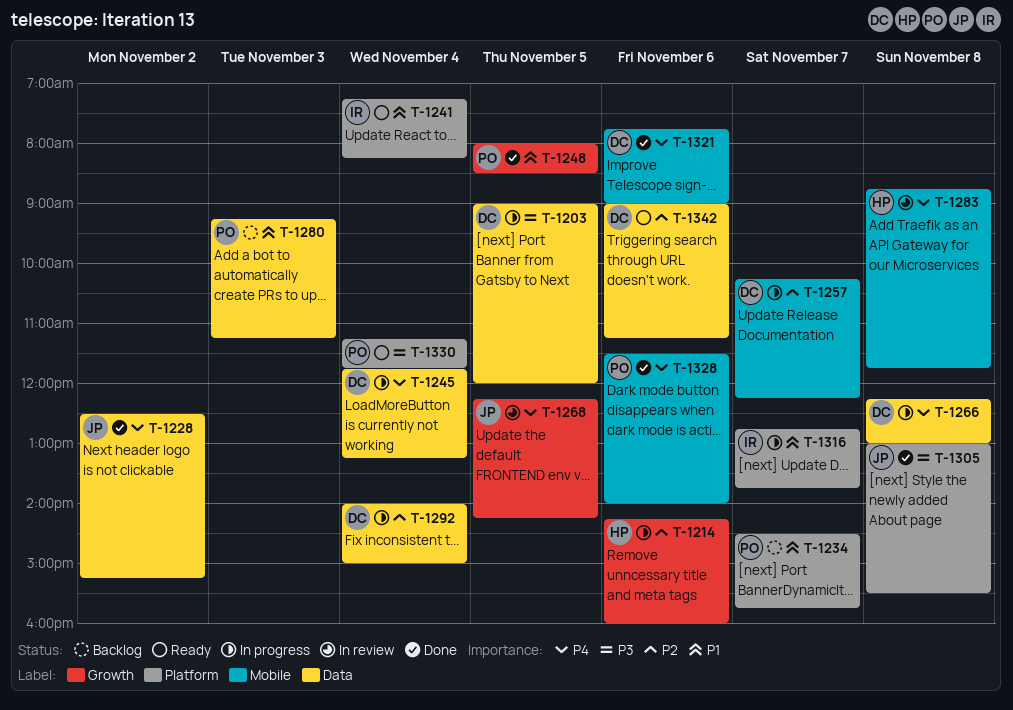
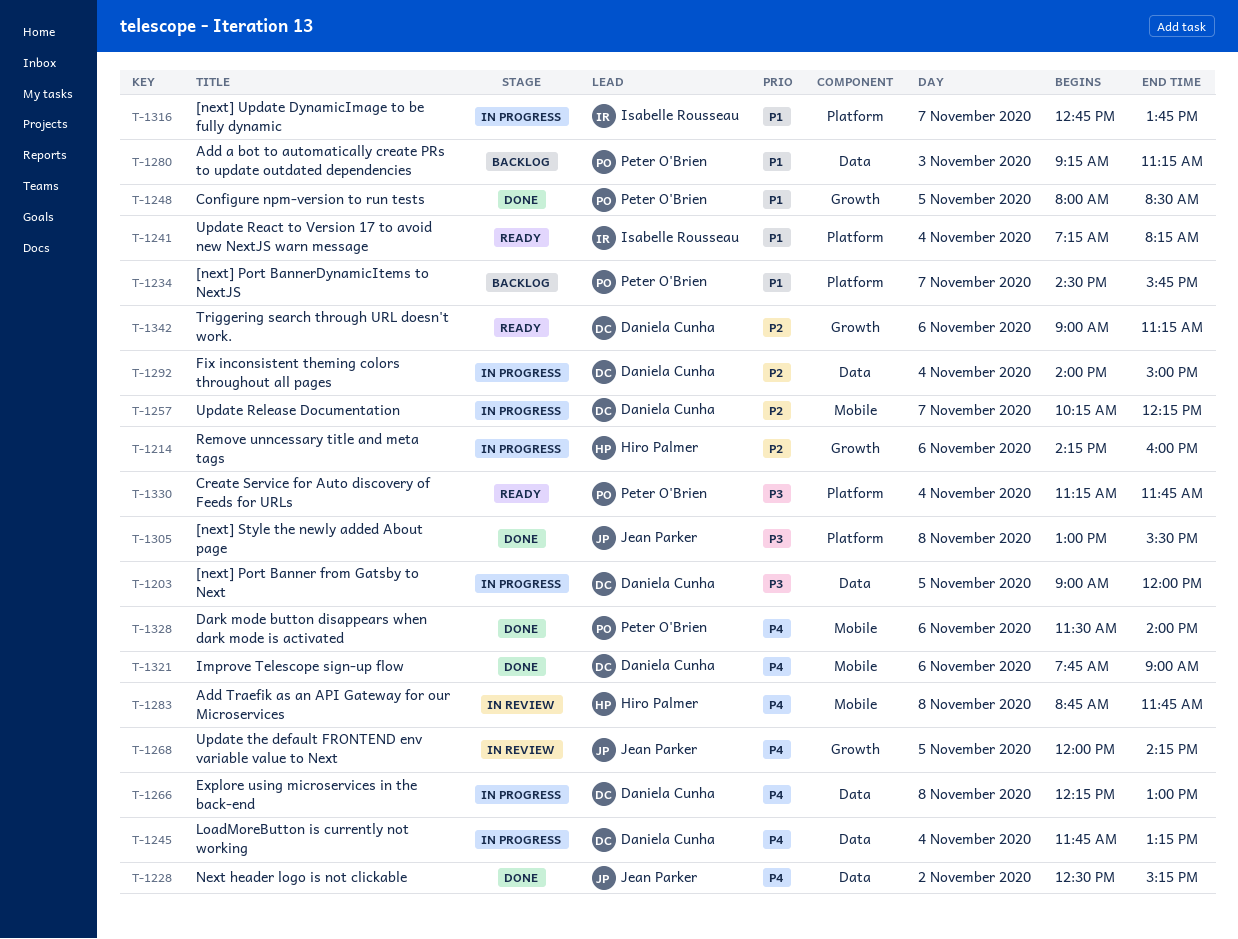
T-1268, begins: 12:15 -> 12:00
T-1342, label: Data -> Growth

